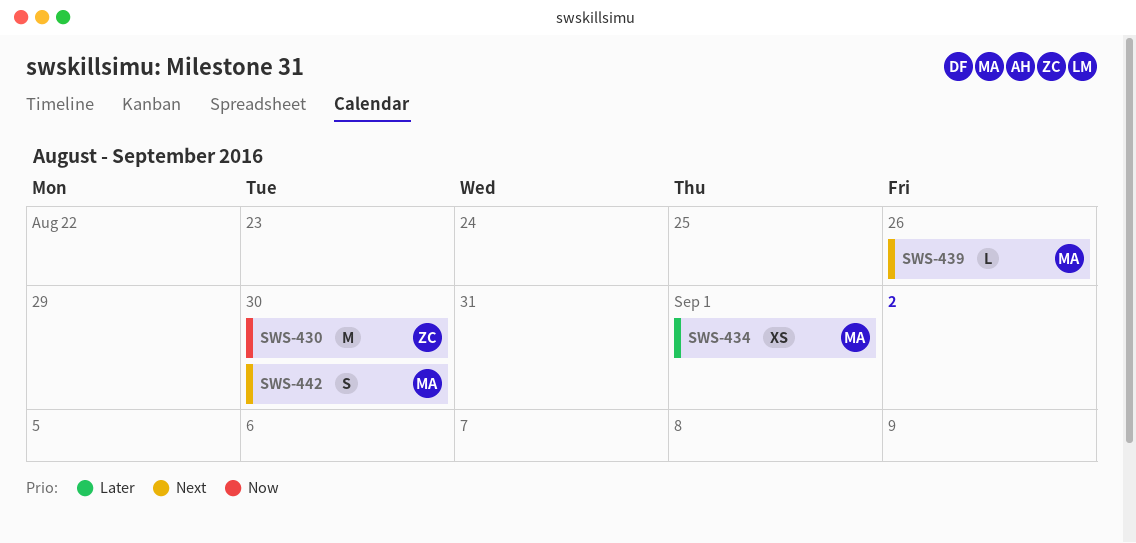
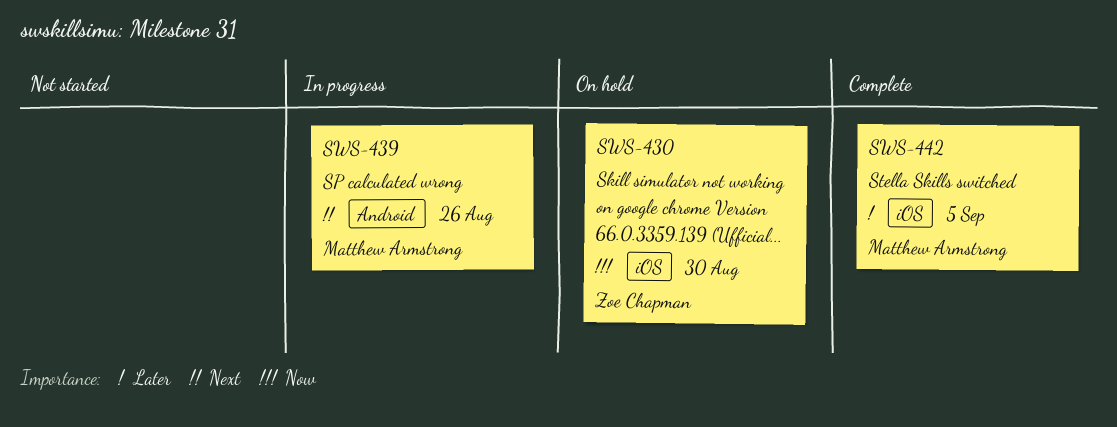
SWS-434: present -> none
SWS-442, priority: Next -> Later
SWS-442, due: Aug 30 -> Sep 5

